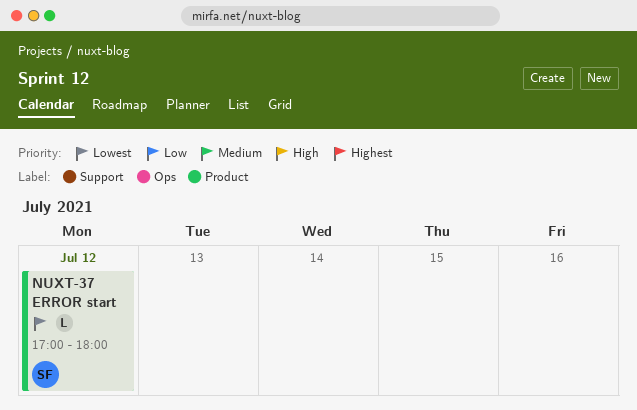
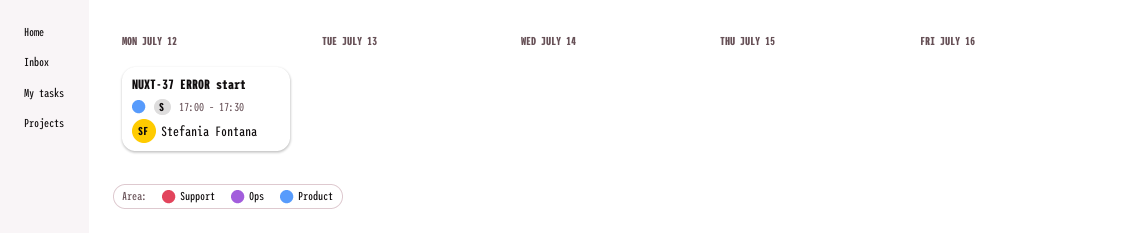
NUXT-37, estimate: L -> S
NUXT-37, ends: 18:00 -> 17:30

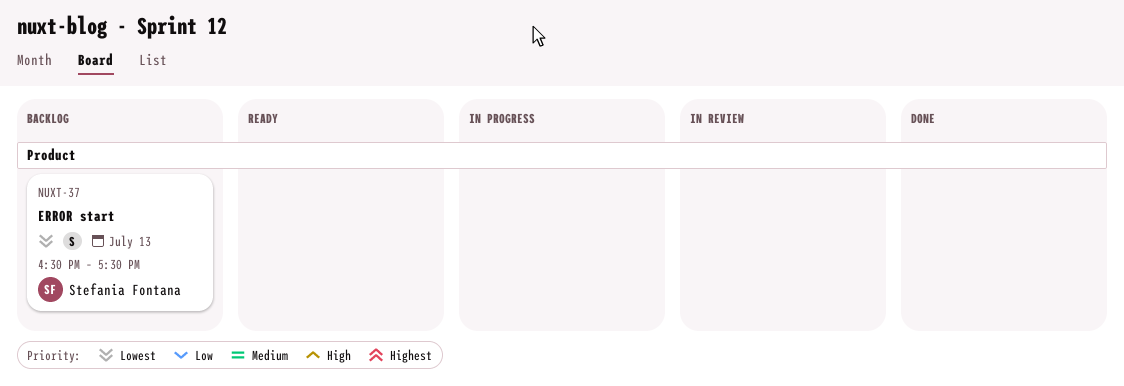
NUXT-37, day: Jul 12 -> Jul 13
NUXT-37, begins: 17:00 -> 16:30

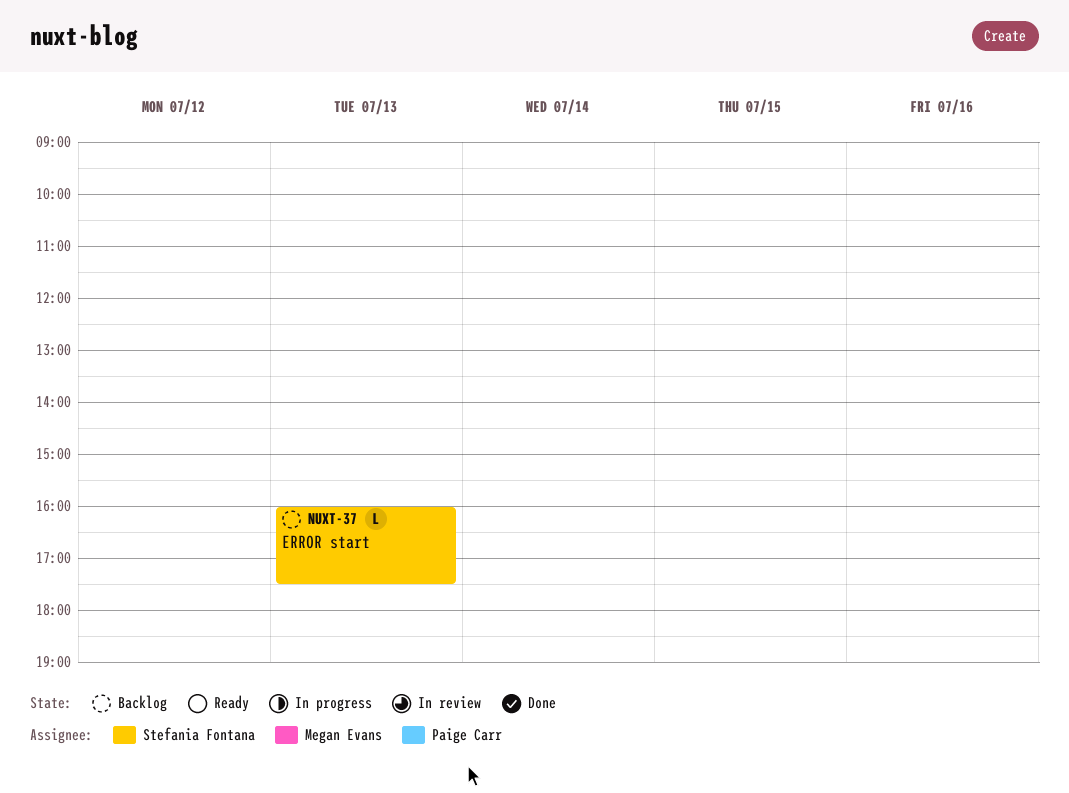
NUXT-37, estimate: S -> L
NUXT-37, begins: 16:30 -> 16:00

